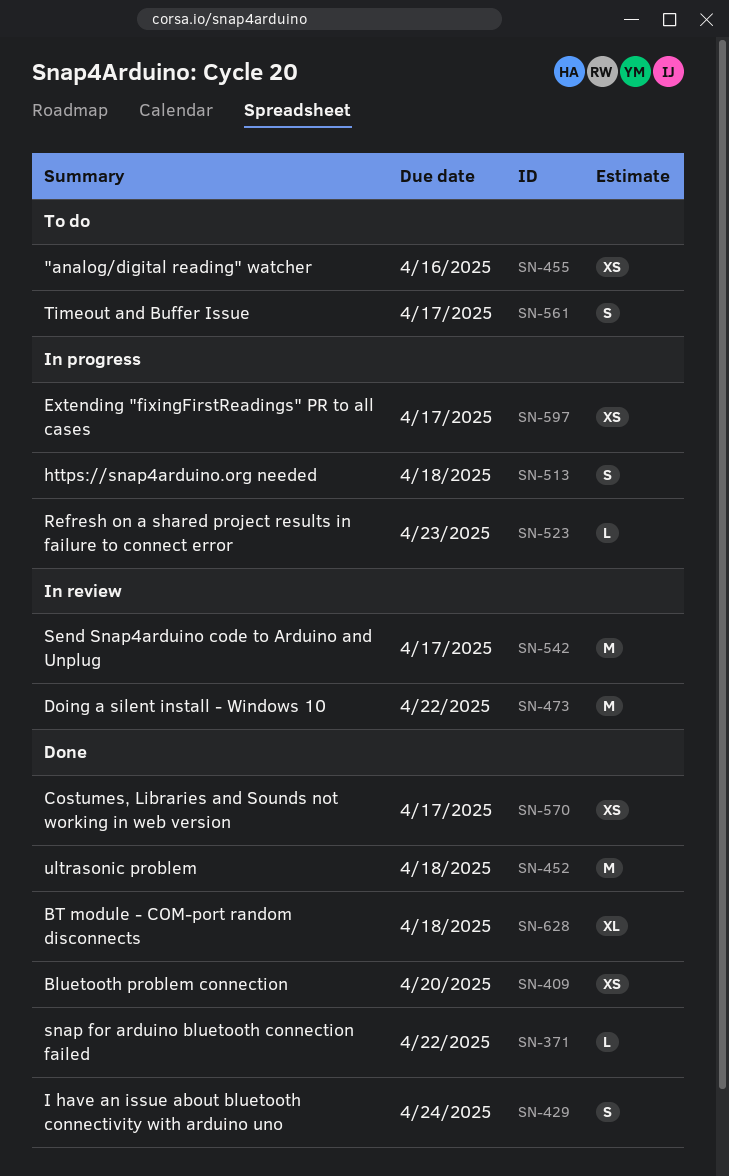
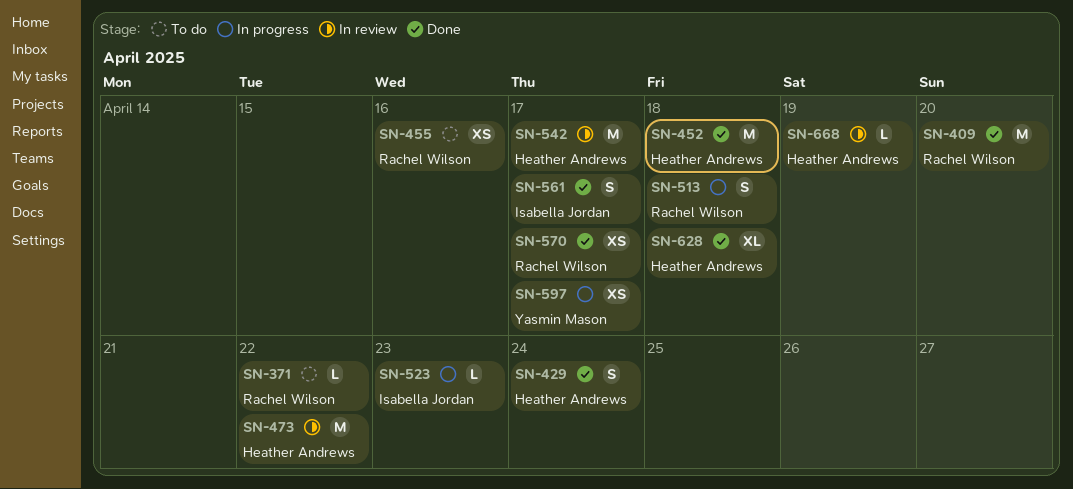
SN-371, status: Done -> To do
SN-409, estimate: XS -> M
SN-561, status: To do -> Done
SN-668: none -> present

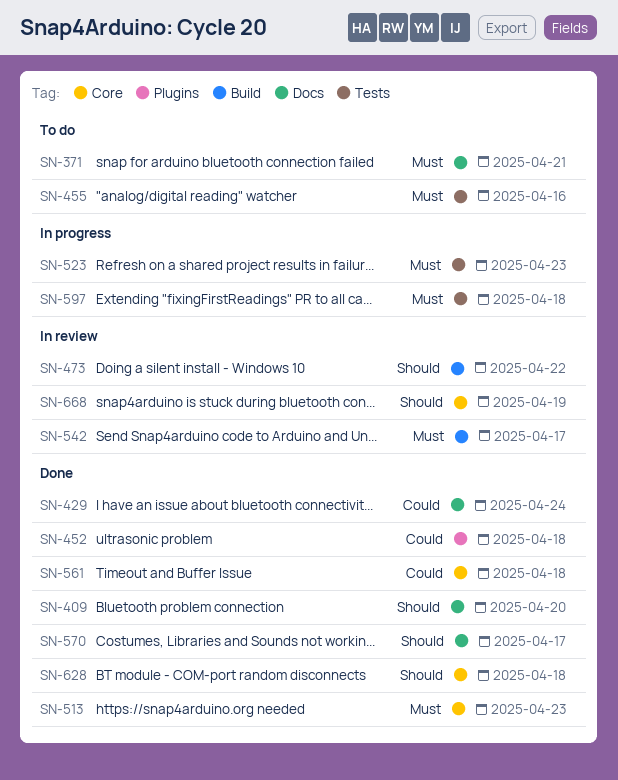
SN-371, due: Apr 22 -> Apr 21
SN-513, status: In progress -> Done
SN-513, due: Apr 18 -> Apr 23
SN-561, due: Apr 17 -> Apr 18
SN-597, due: Apr 17 -> Apr 18

